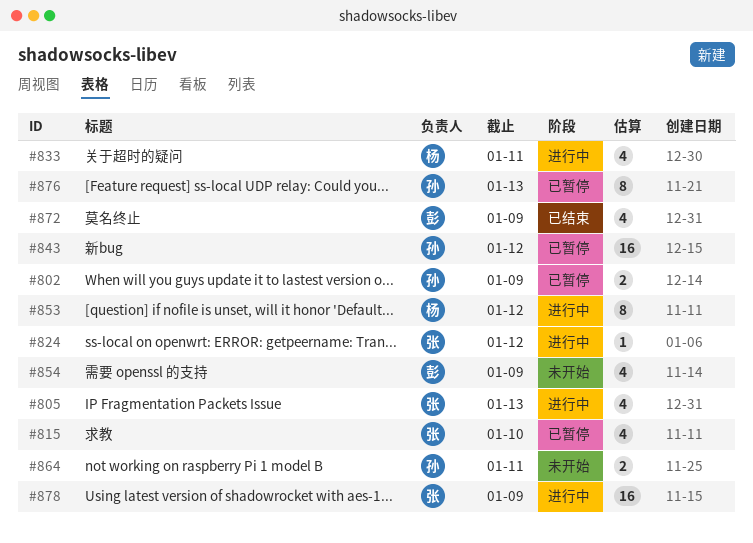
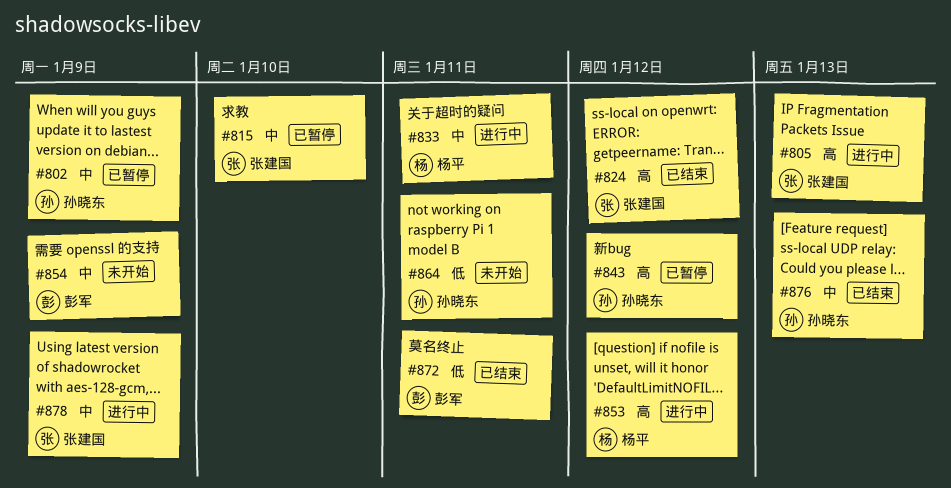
#824, status: 进行中 -> 已结束
#872, due: Jan 9 -> Jan 11
#876, status: 已暂停 -> 已结束

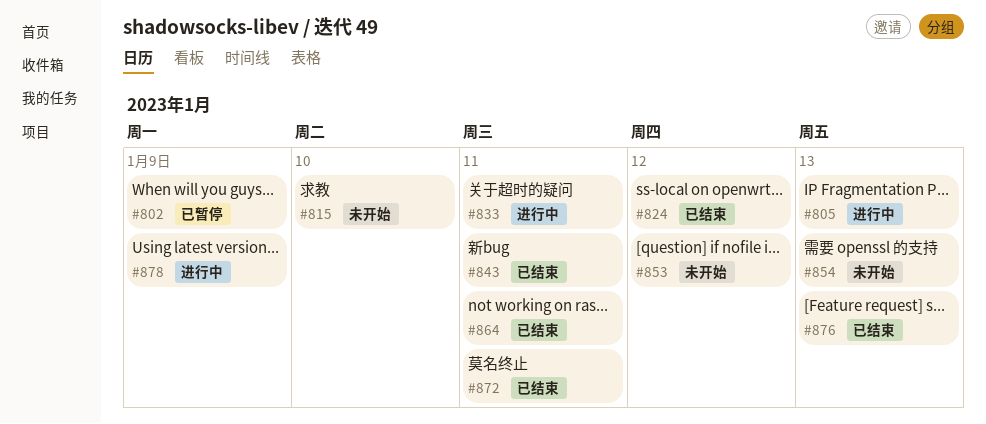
#815, status: 已暂停 -> 未开始
#843, status: 已暂停 -> 已结束
#843, due: Jan 12 -> Jan 11
#853, status: 进行中 -> 未开始
#854, due: Jan 9 -> Jan 13
#864, status: 未开始 -> 已结束

